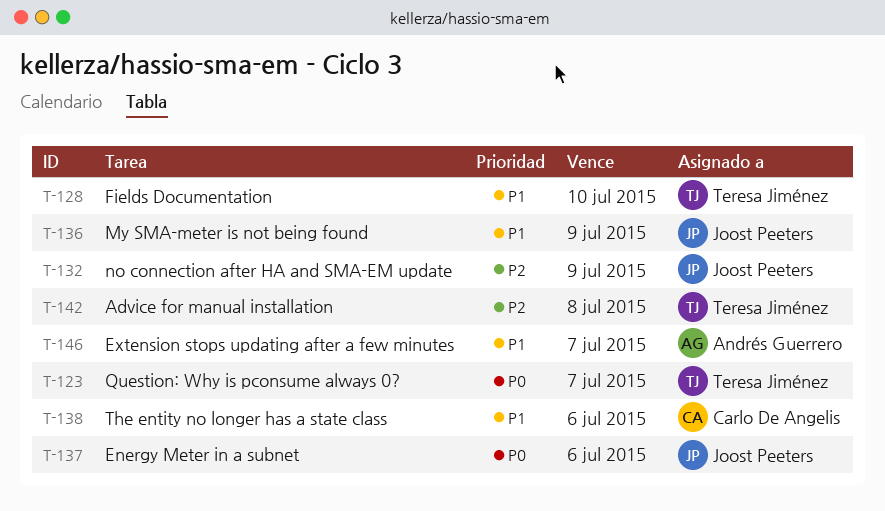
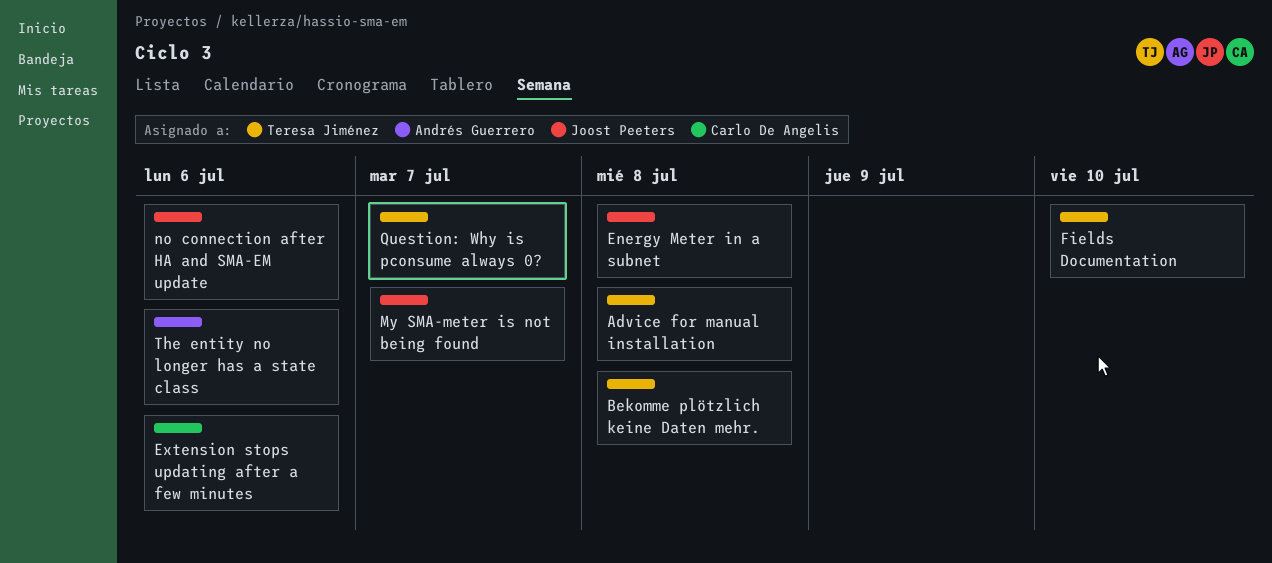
Bekomme plötzlich keine Daten mehr.: none -> present
Energy Meter in a subnet, due: Jul 6 -> Jul 8
Extension stops updating after a few minutes, owner: Andrés Guerrero -> Carlo De Angelis
Extension stops updating after a few minutes, due: Jul 7 -> Jul 6
My SMA-meter is not being found, due: Jul 9 -> Jul 7
no connection after HA and SMA-EM update, due: Jul 9 -> Jul 6
The entity no longer has a state class, owner: Carlo De Angelis -> Andrés Guerrero

